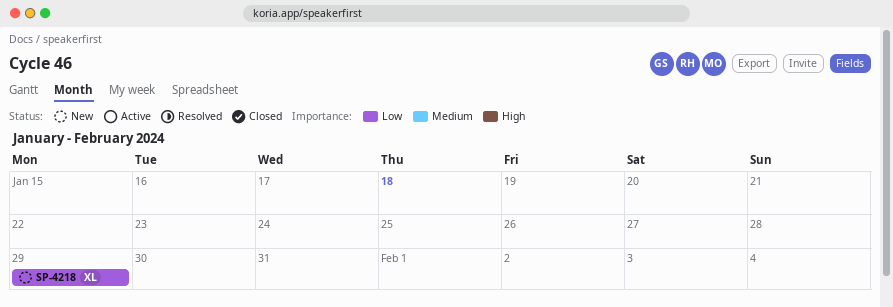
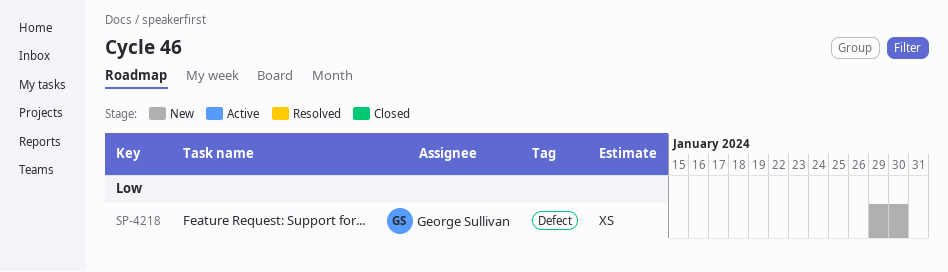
SP-4218, estimate: XL -> XS
SP-4218, due: Jan 29 -> Jan 30

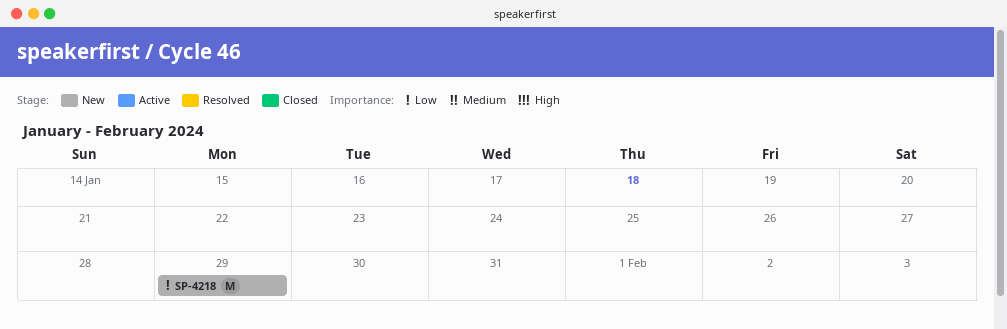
SP-4218, estimate: XS -> M
SP-4218, due: Jan 30 -> Jan 29

